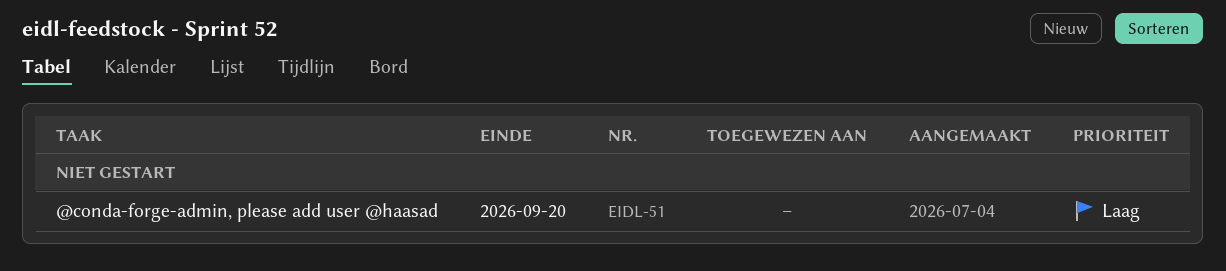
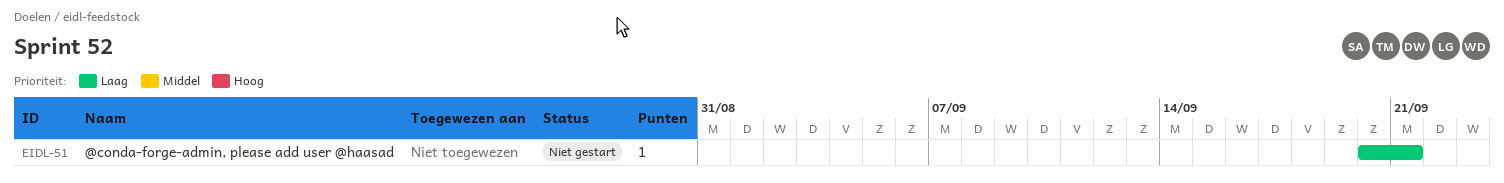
EIDL-51, due: Sep 20 -> Sep 21

